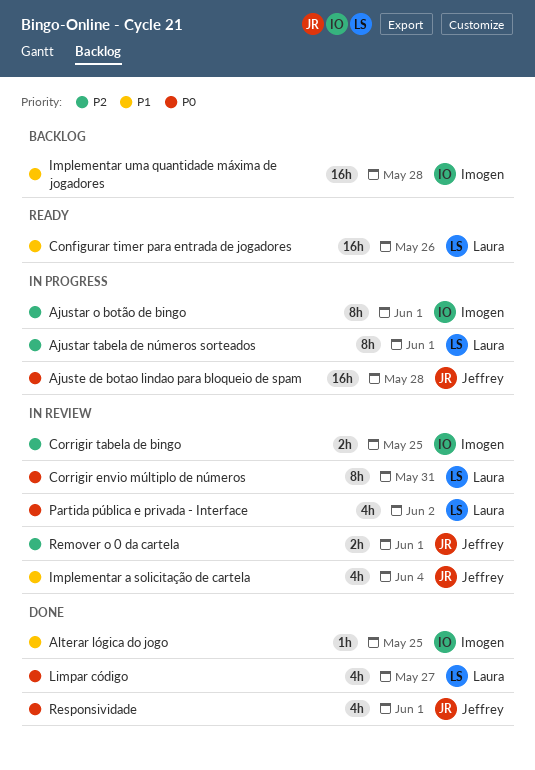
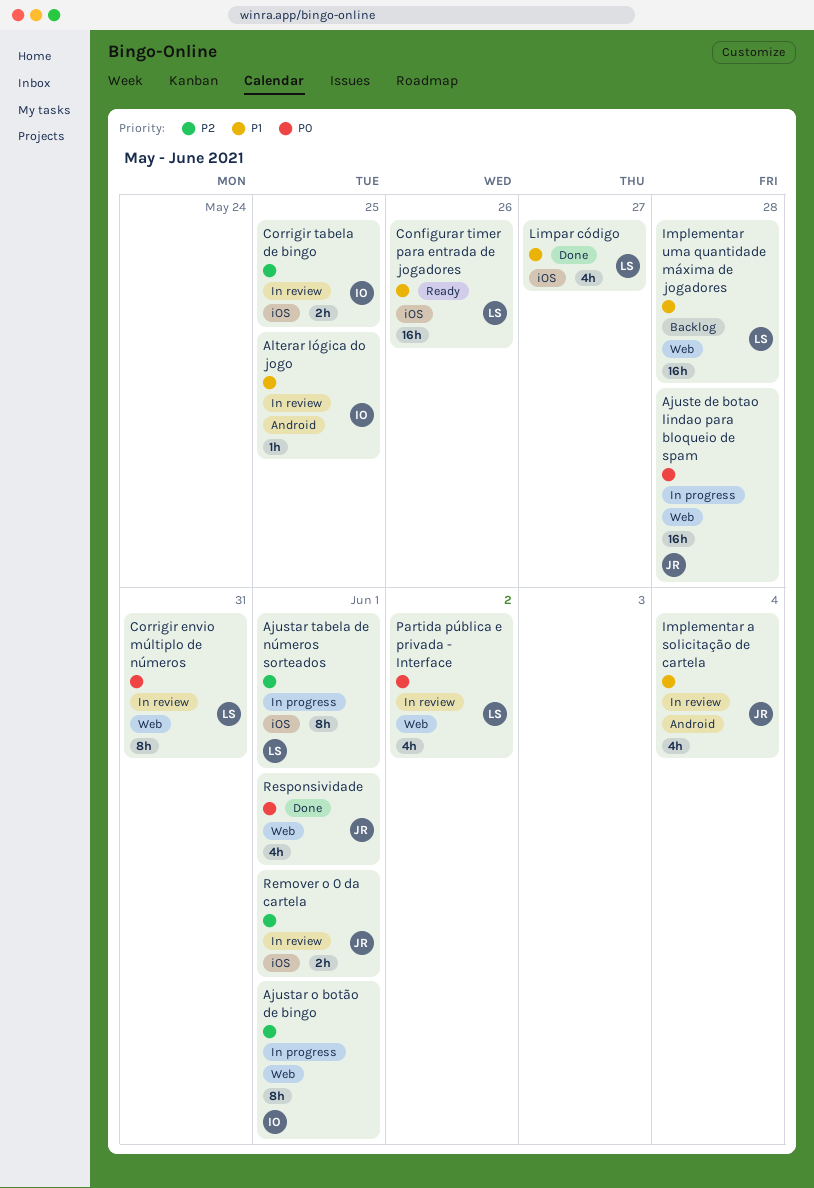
Alterar lógica do jogo, status: Done -> In review
Implementar uma quantidade máxima de jogadores, owner: Imogen -> Laura
Limpar código, priority: P0 -> P1

